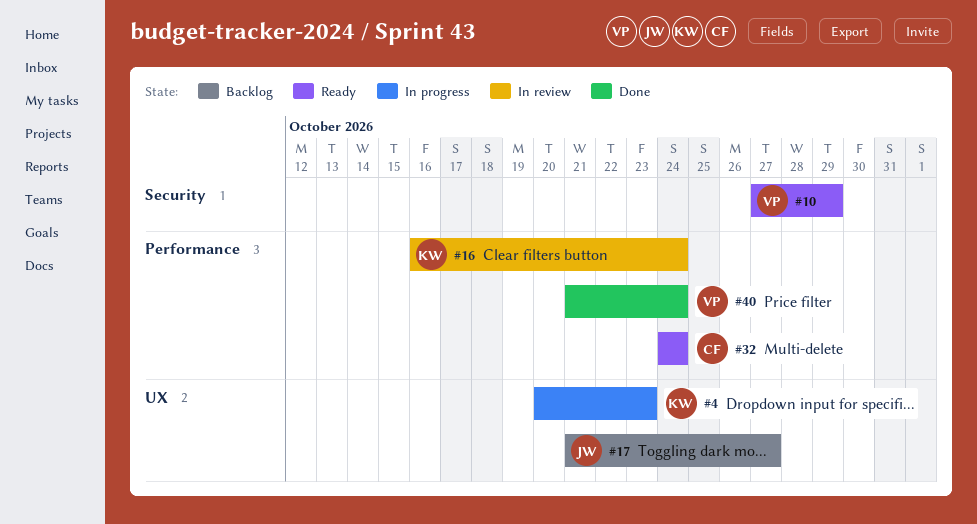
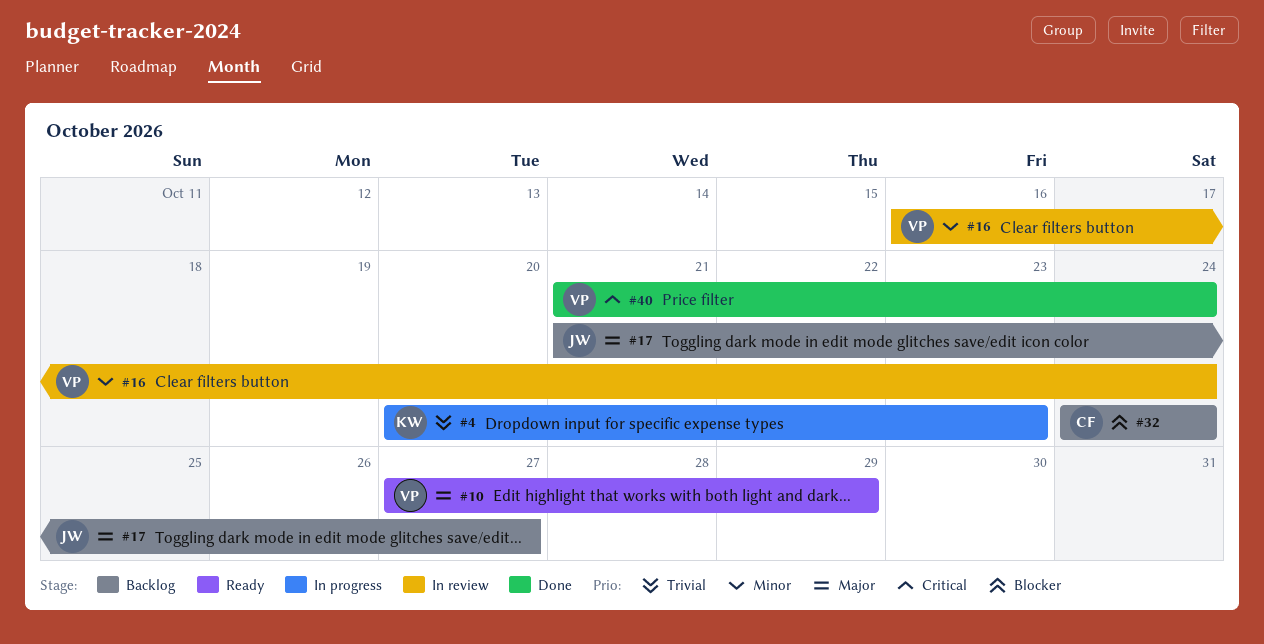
#16, owner: KW -> VP
#32, status: Ready -> Backlog

